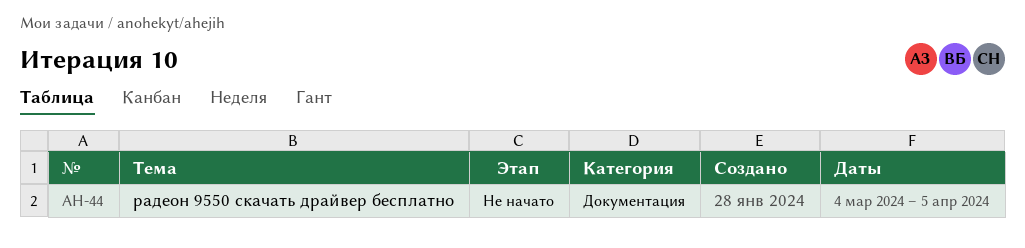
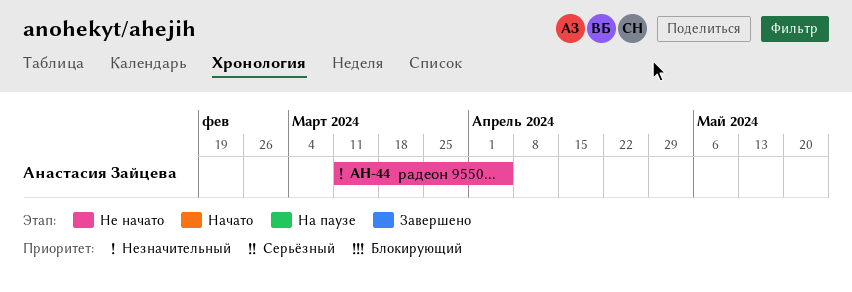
AH-44, start: Mar 4 -> Mar 11

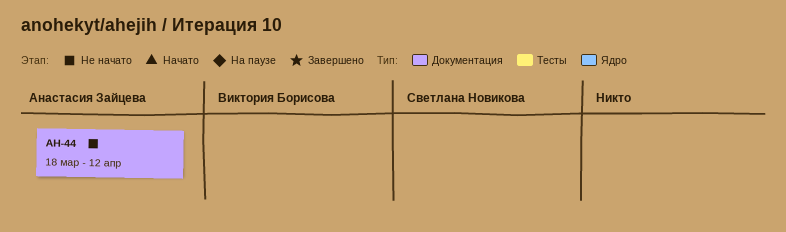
AH-44, start: Mar 11 -> Mar 18
AH-44, due: Apr 5 -> Apr 12

